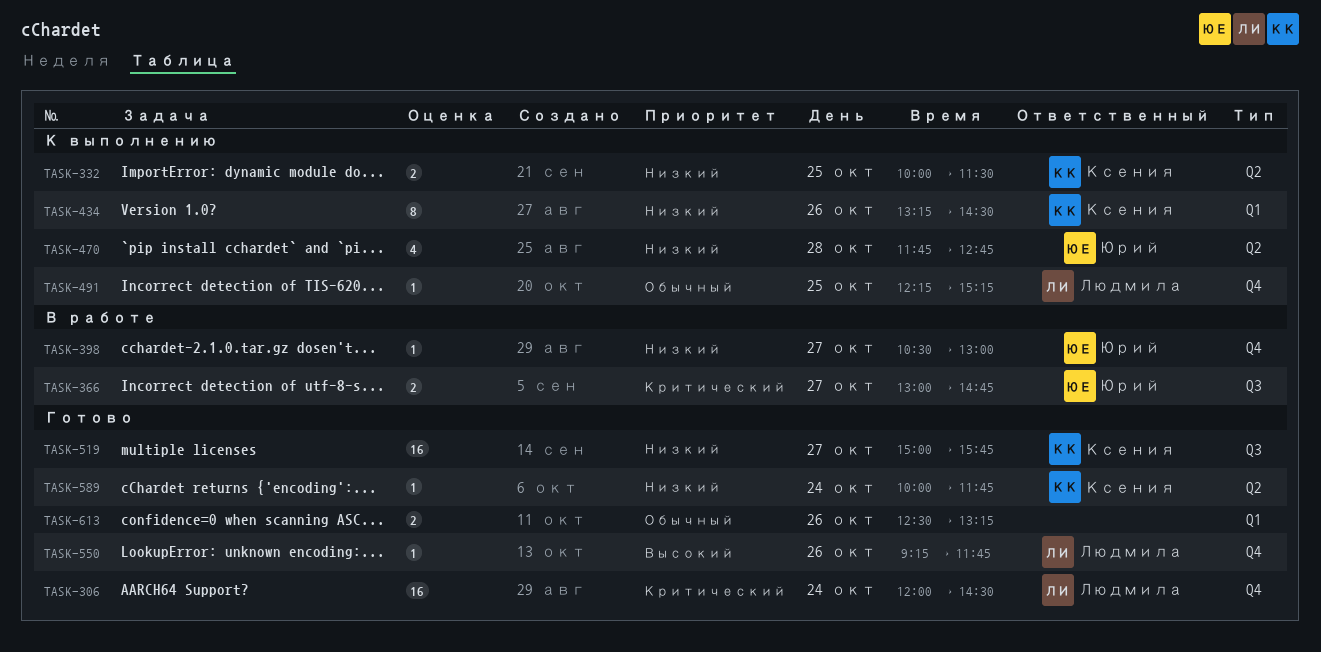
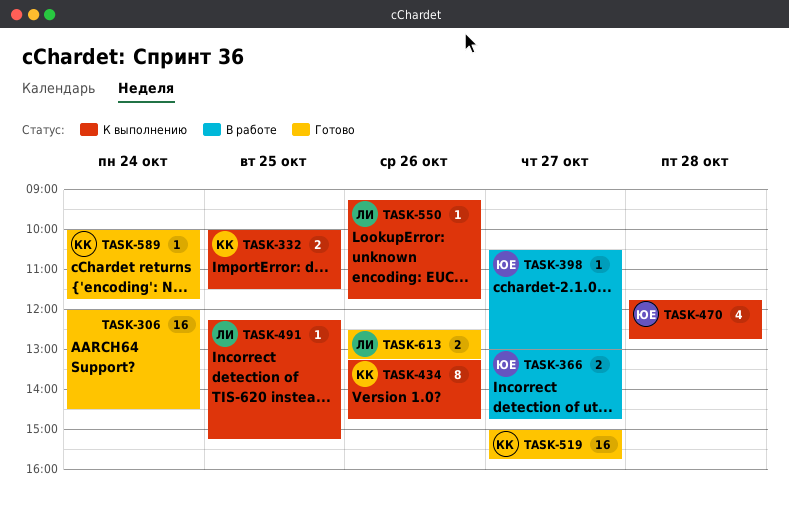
TASK-306, owner: Людмила -> none
TASK-434, ends: 14:30 -> 14:45
TASK-550, status: Готово -> К выполнению
TASK-613, owner: none -> Людмила

